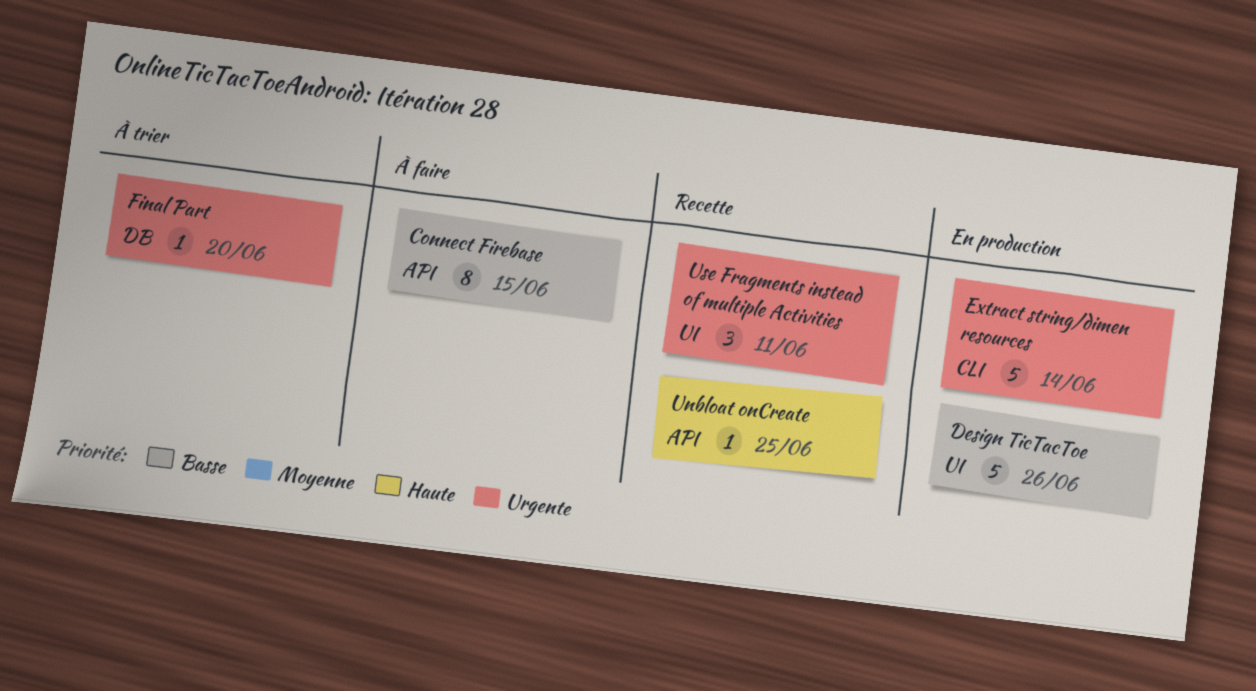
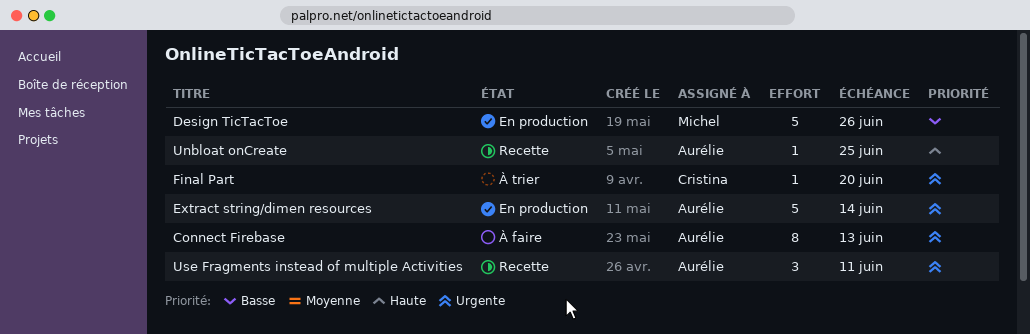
Connect Firebase, priority: Basse -> Urgente
Connect Firebase, due: Jun 15 -> Jun 13

